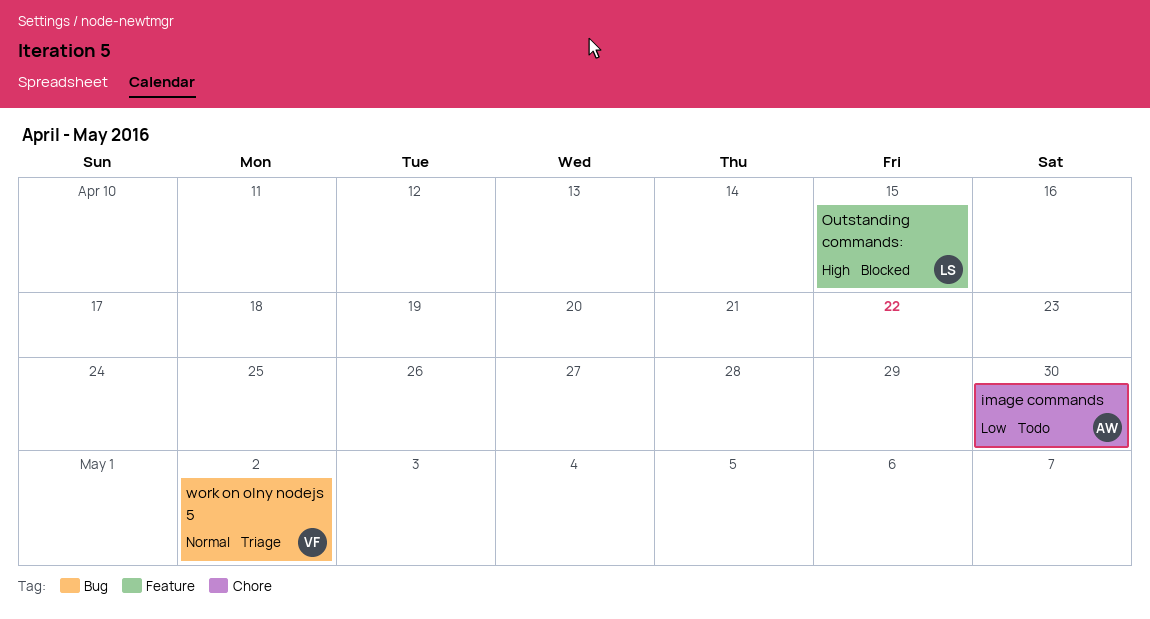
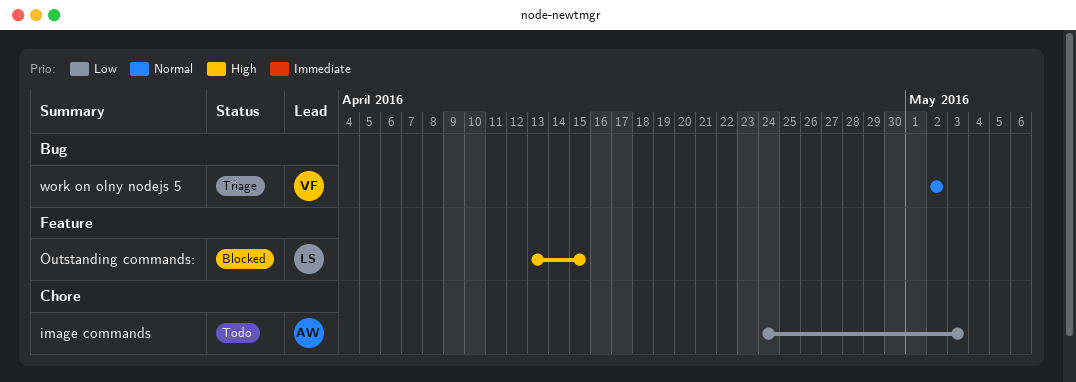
image commands, due: Apr 30 -> May 3

